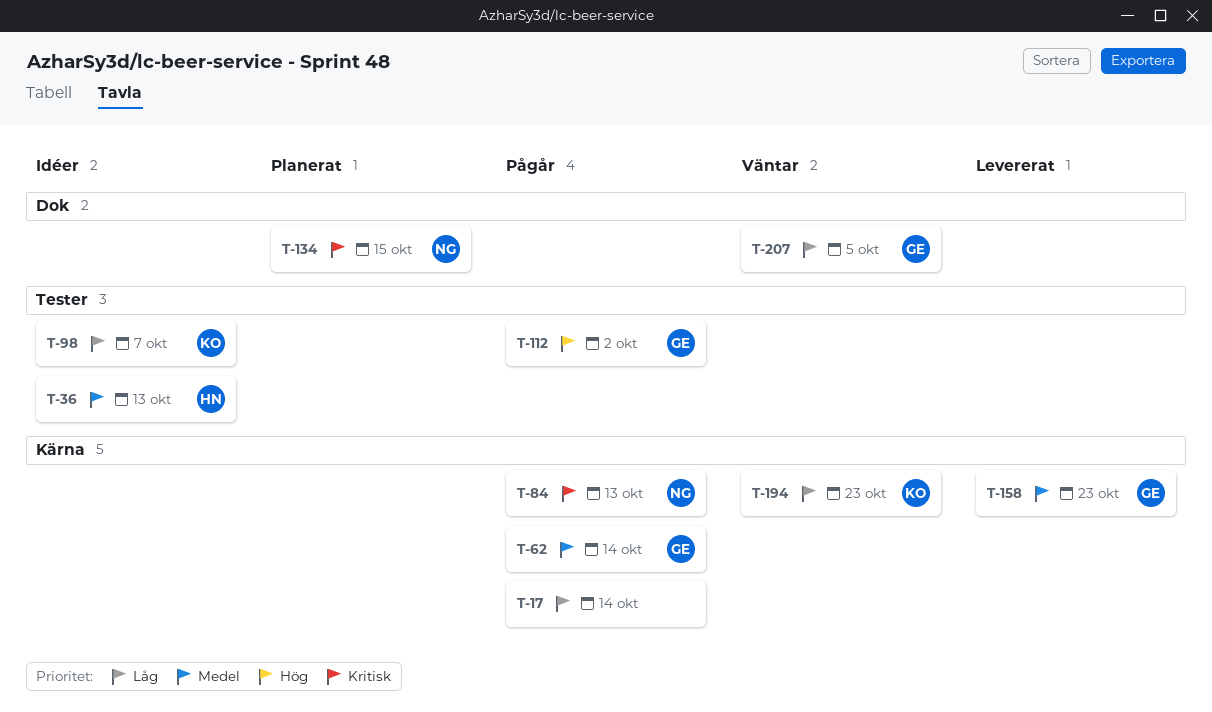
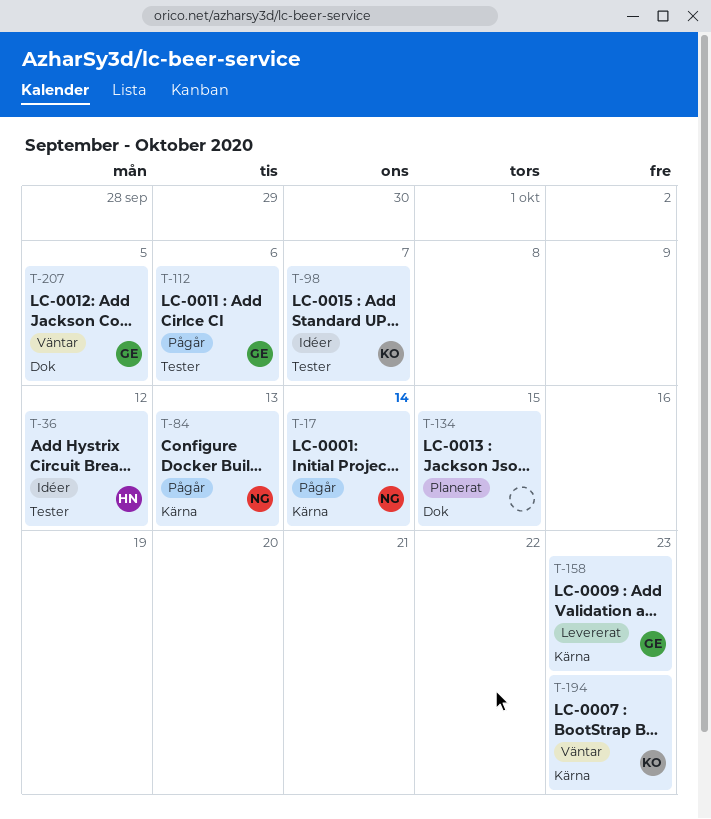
T-17, owner: none -> NG
T-36, due: Oct 13 -> Oct 12
T-62: present -> none
T-112, due: Oct 2 -> Oct 6
T-134, owner: NG -> none

